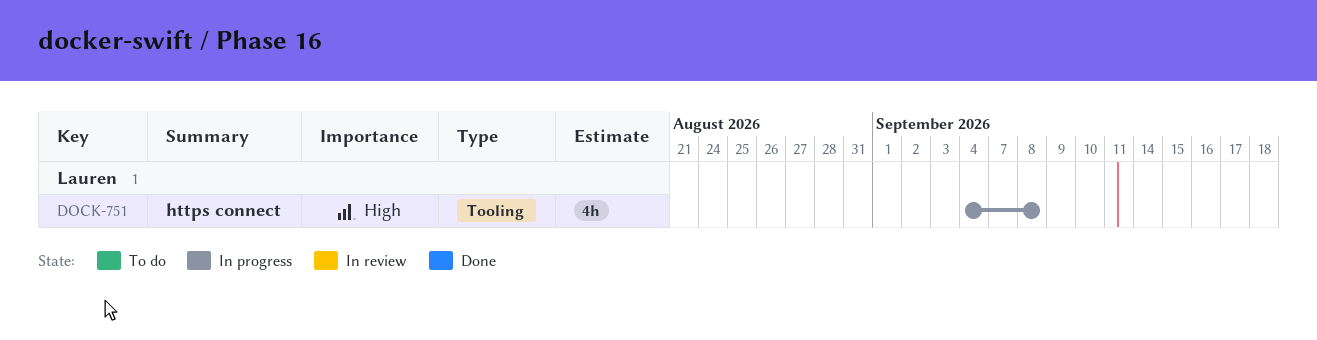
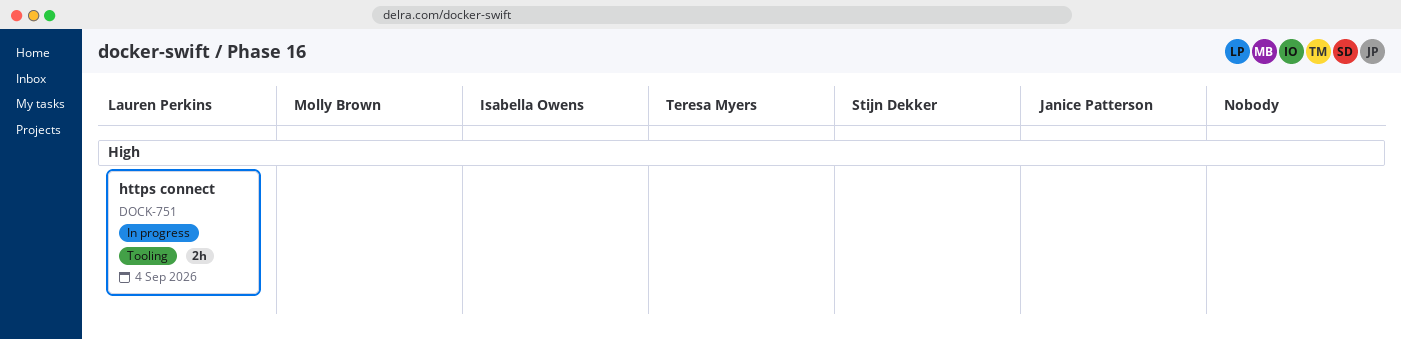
DOCK-751, estimate: 4h -> 2h
DOCK-751, due: Sep 8 -> Sep 4

